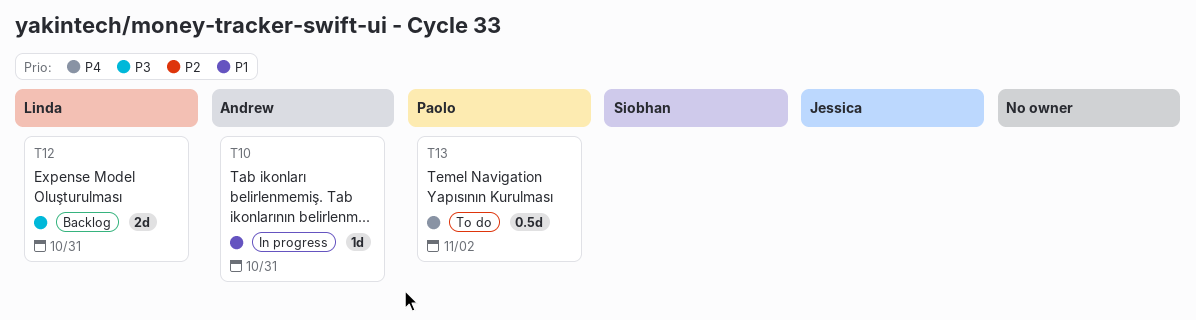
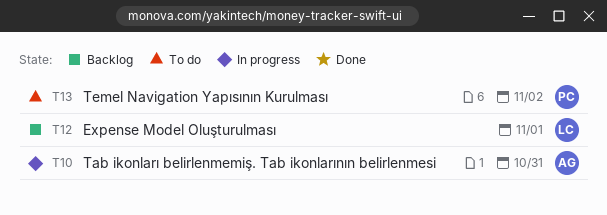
T12, due: Oct 31 -> Nov 1

